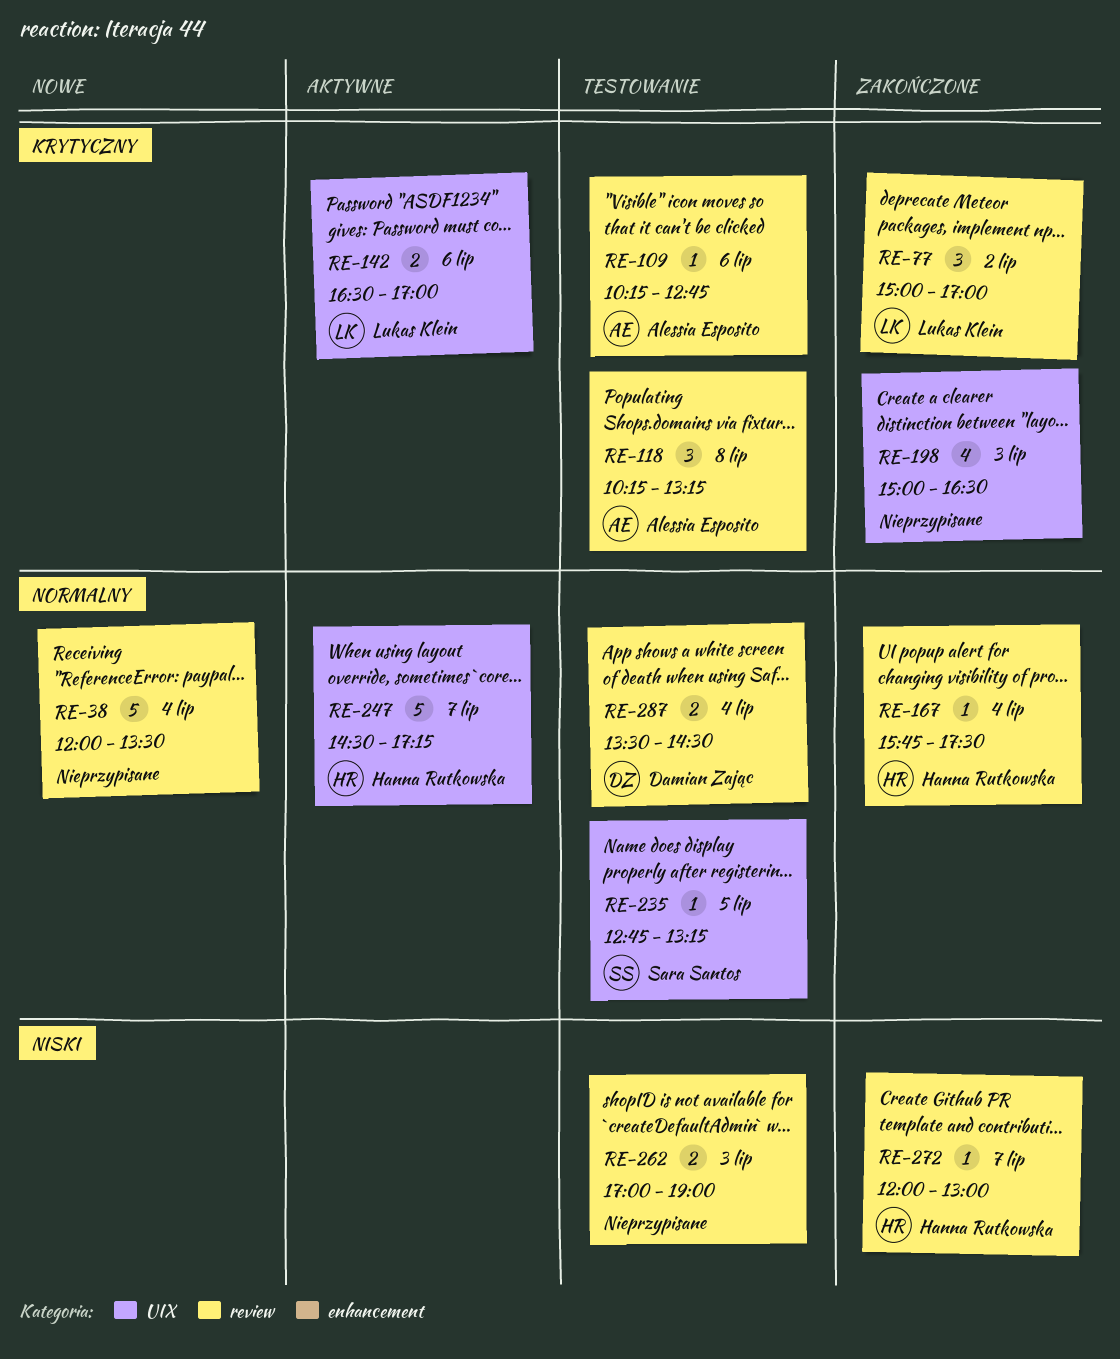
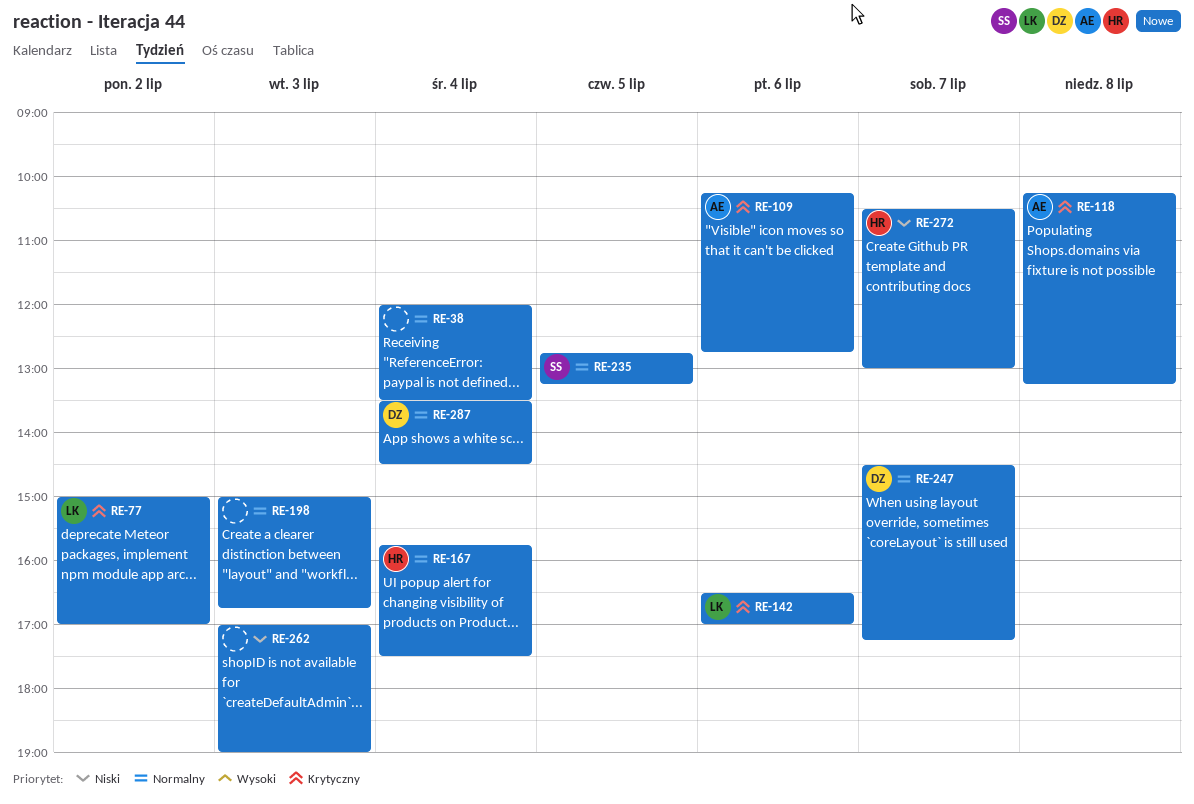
RE-198, priority: Krytyczny -> Normalny
RE-198, ends: 16:30 -> 16:45
RE-247, owner: Hanna Rutkowska -> Damian Zając
RE-272, begins: 12:00 -> 10:30

